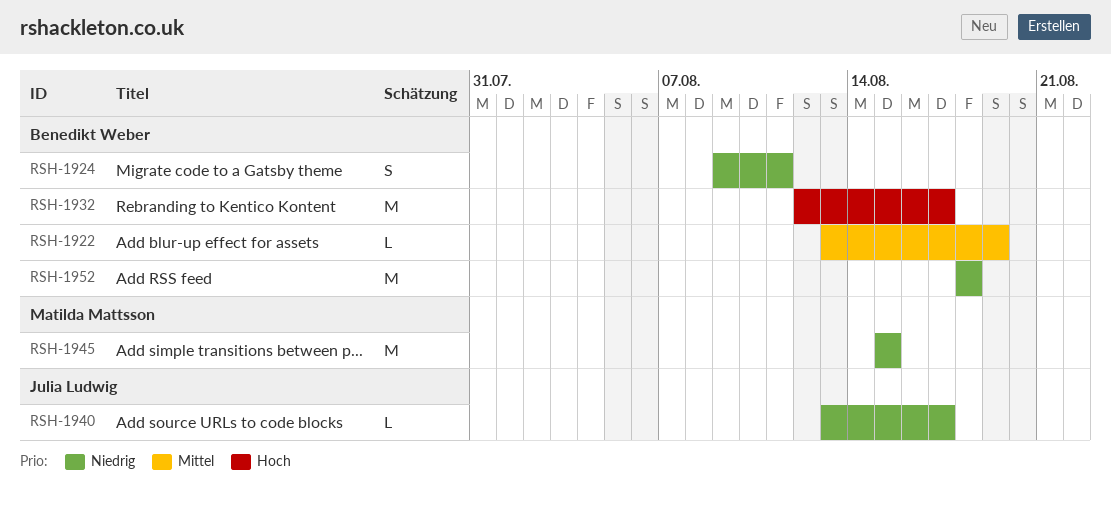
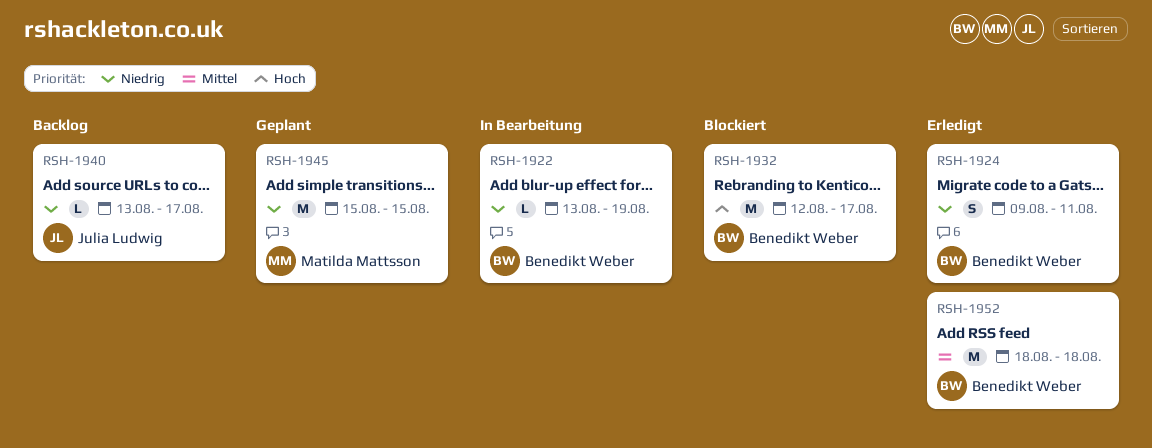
RSH-1922, priority: Mittel -> Niedrig
RSH-1952, priority: Niedrig -> Mittel

